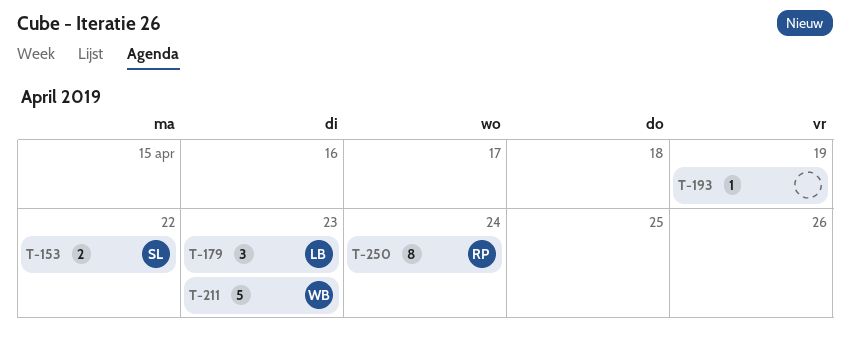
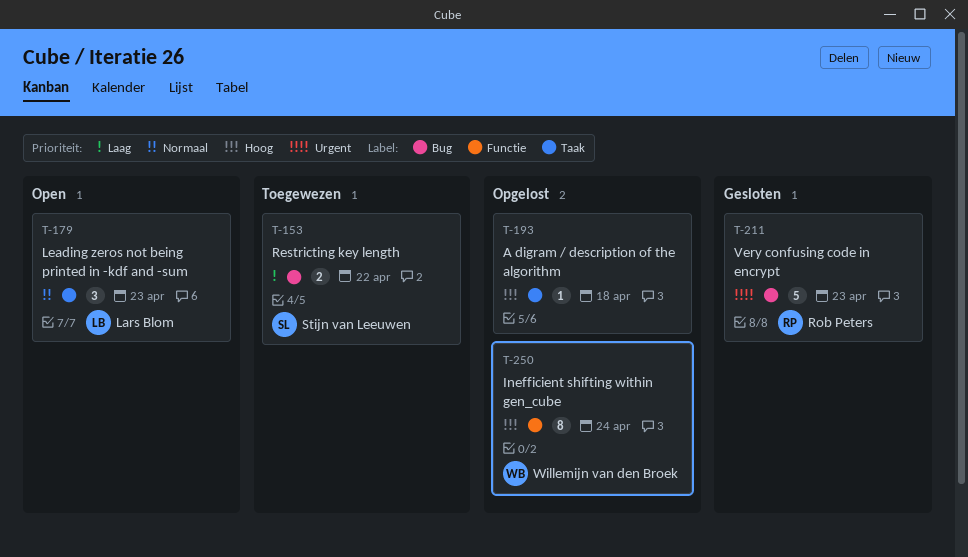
T-193, due: Apr 19 -> Apr 18
T-211, owner: Willemijn van den Broek -> Rob Peters
T-250, owner: Rob Peters -> Willemijn van den Broek

